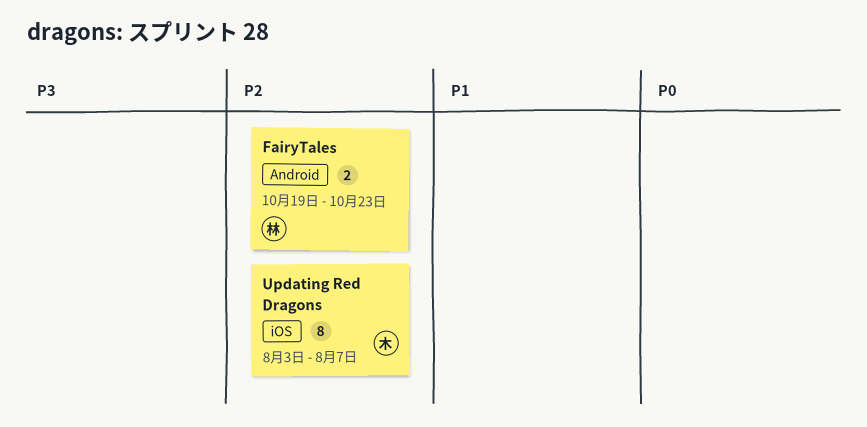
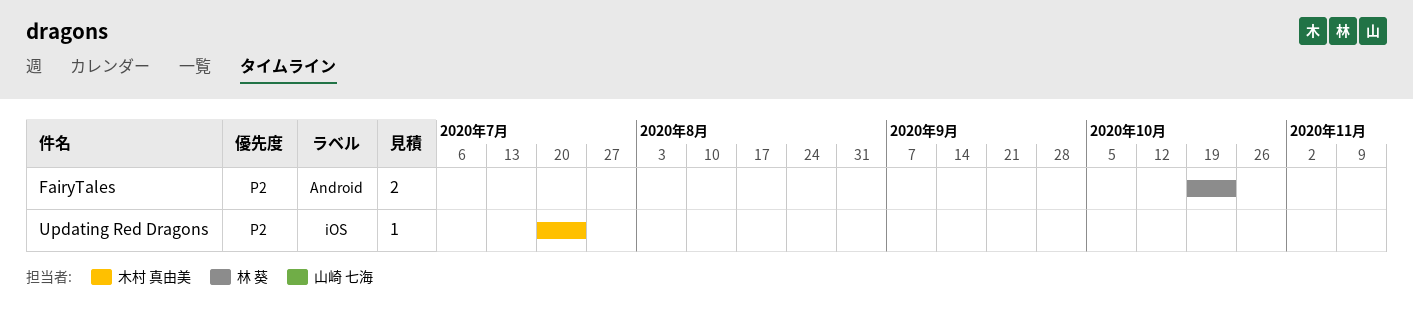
Updating Red Dragons, estimate: 8 -> 1
Updating Red Dragons, start: Aug 3 -> Jul 20
Updating Red Dragons, due: Aug 7 -> Jul 24

